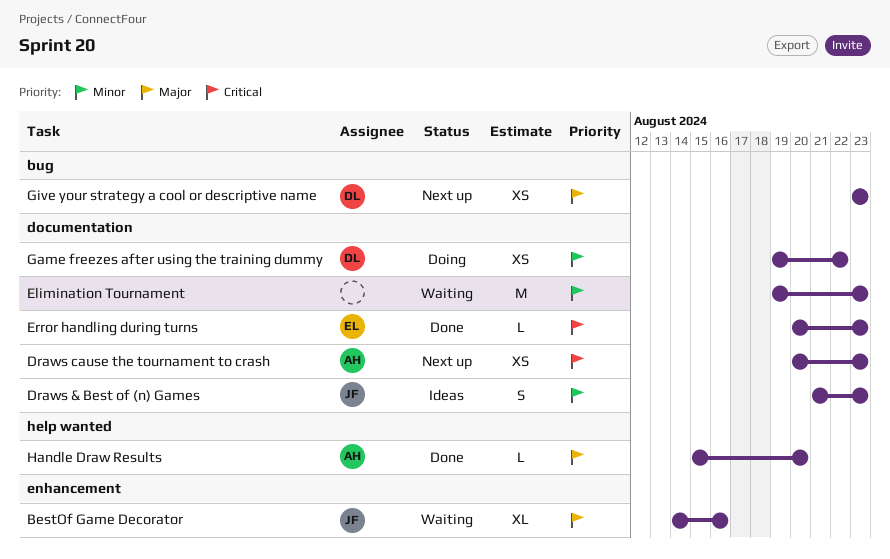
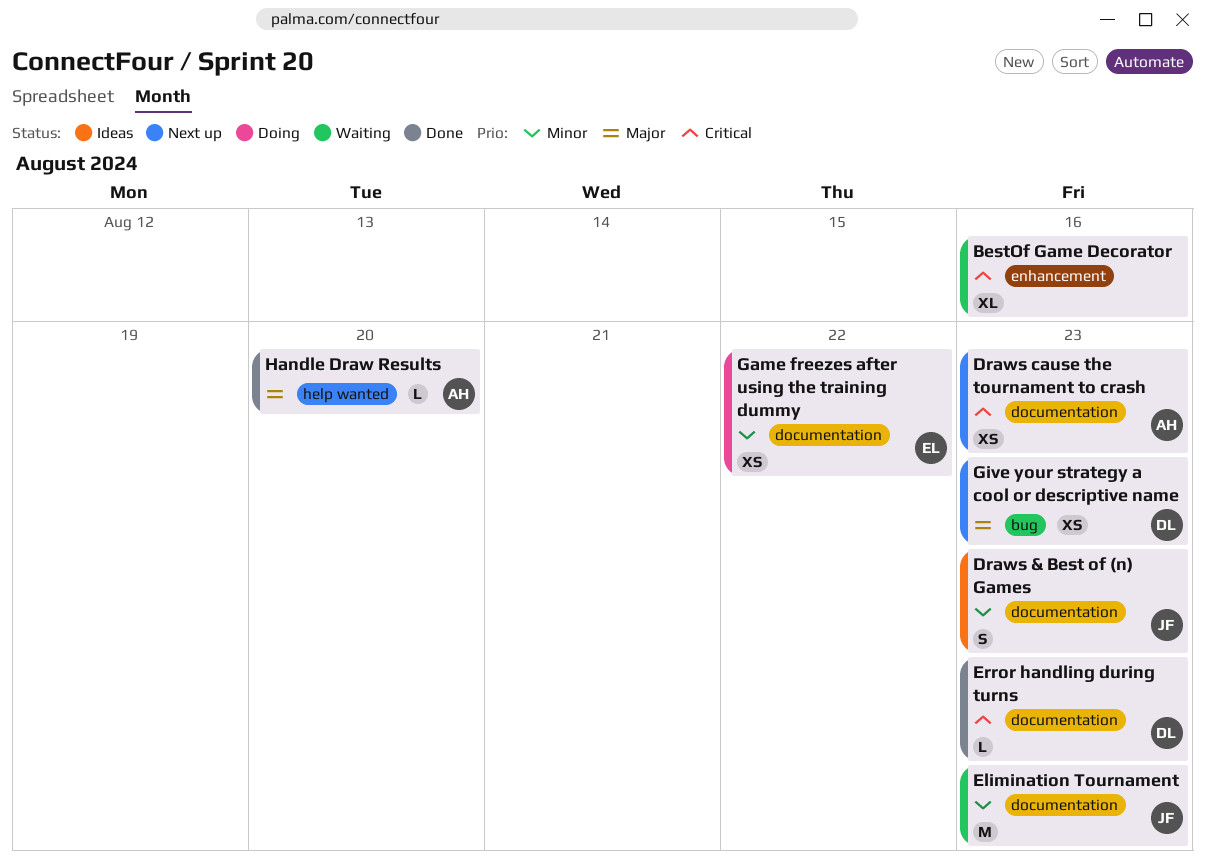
BestOf Game Decorator, owner: JF -> none
BestOf Game Decorator, priority: Major -> Critical
Elimination Tournament, owner: none -> JF
Error handling during turns, owner: EL -> DL
Game freezes after using the training dummy, owner: DL -> EL

